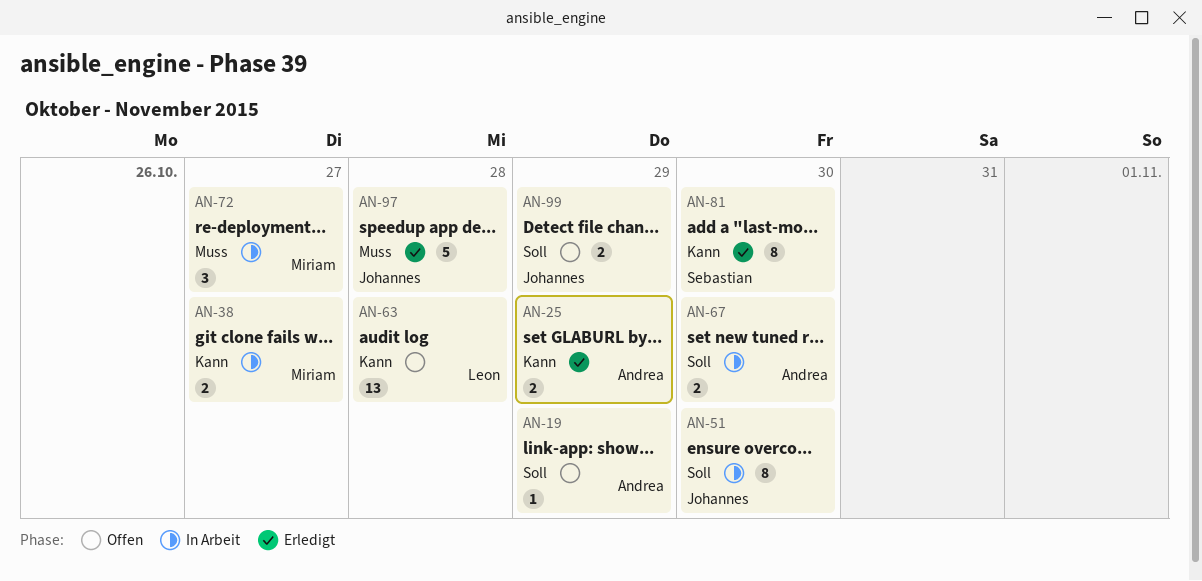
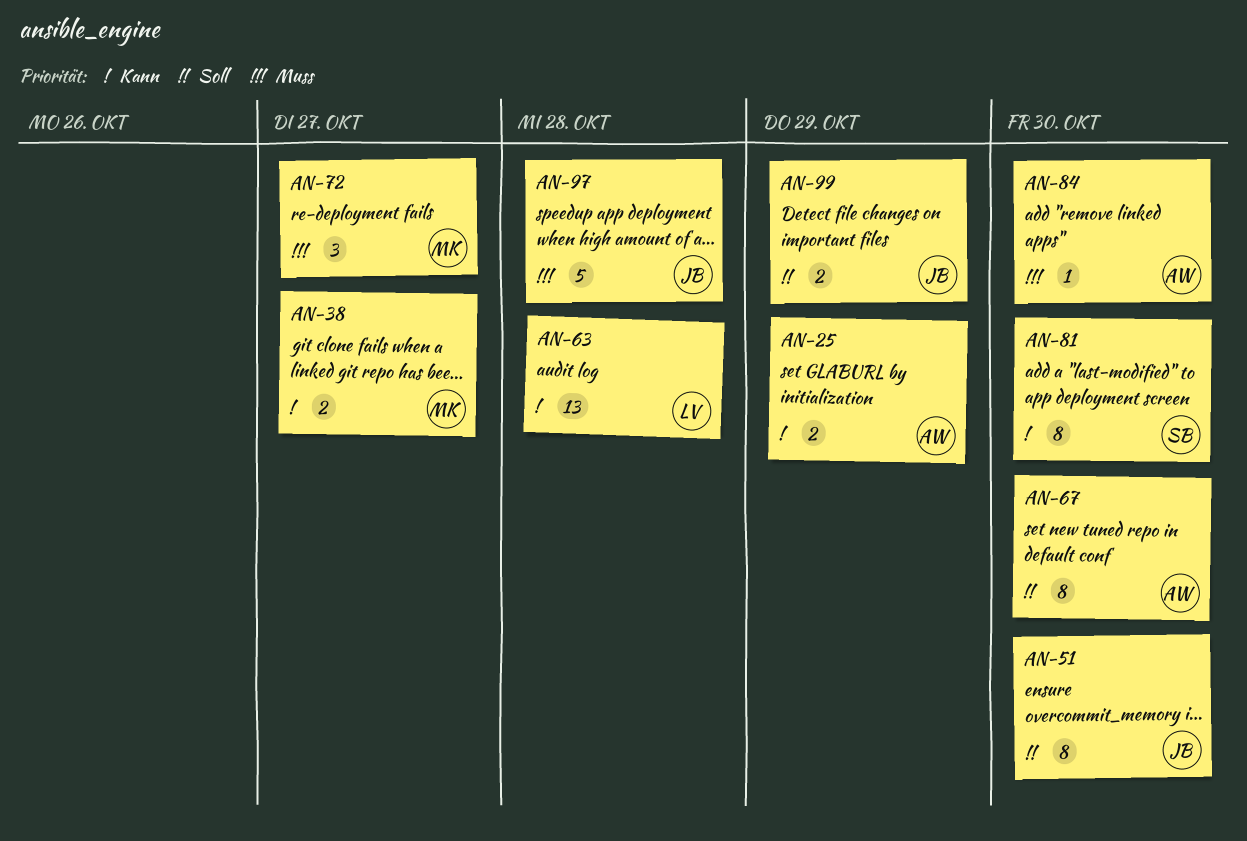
AN-19: present -> none
AN-67, estimate: 2 -> 8
AN-84: none -> present

